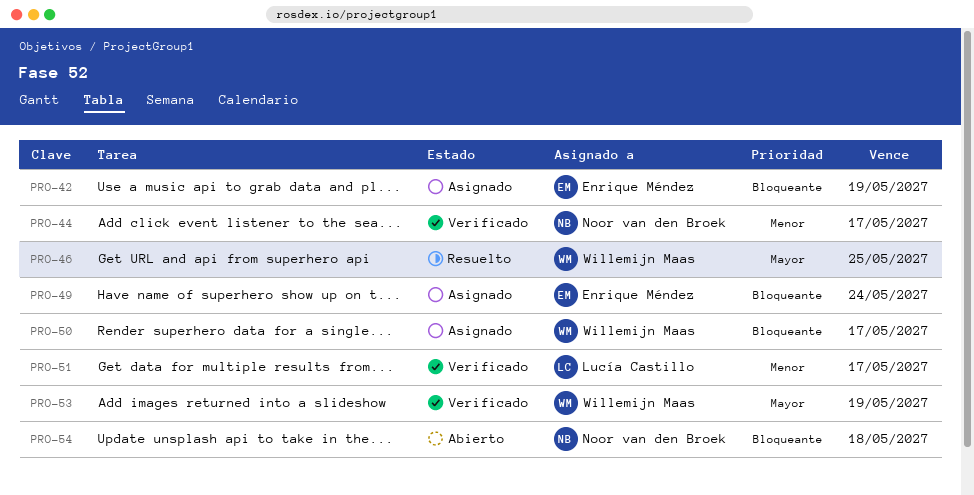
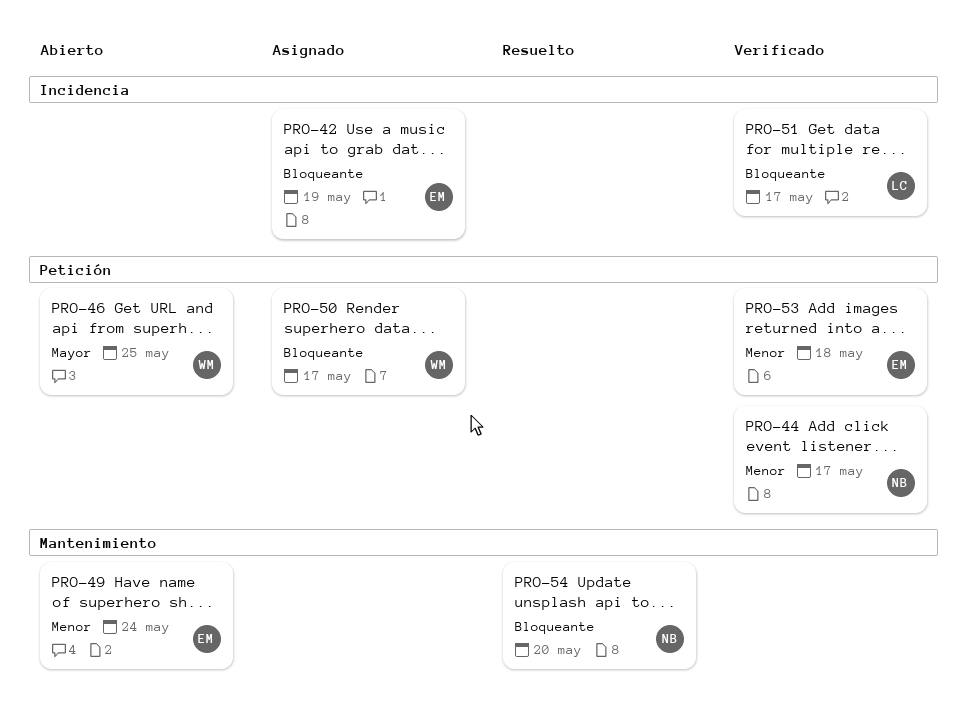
PRO-46, status: Resuelto -> Abierto
PRO-49, status: Asignado -> Abierto
PRO-49, priority: Bloqueante -> Menor
PRO-51, priority: Menor -> Bloqueante
PRO-53, owner: Willemijn Maas -> Enrique Méndez
PRO-53, priority: Mayor -> Menor
PRO-53, due: May 19 -> May 18
PRO-54, status: Abierto -> Resuelto
PRO-54, due: May 18 -> May 20

